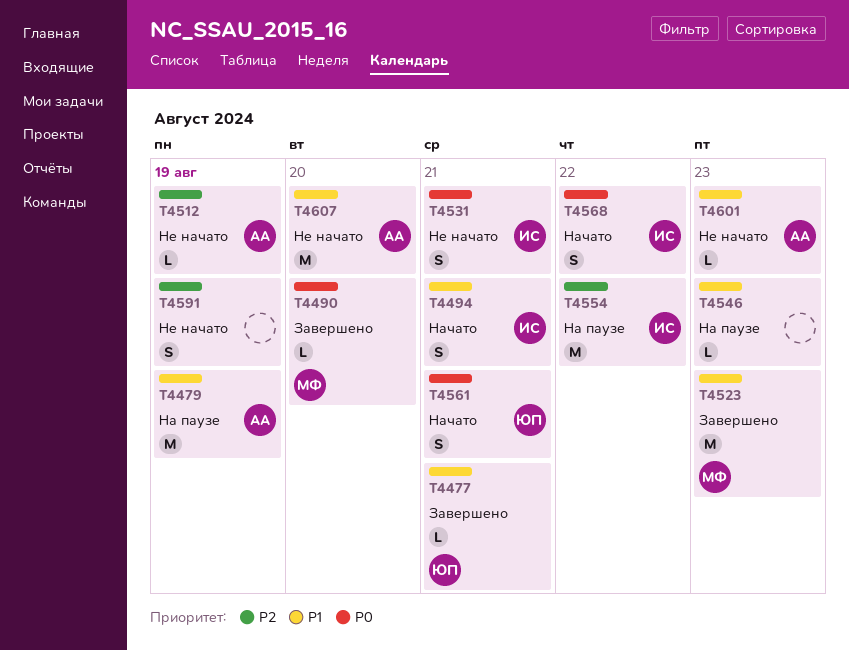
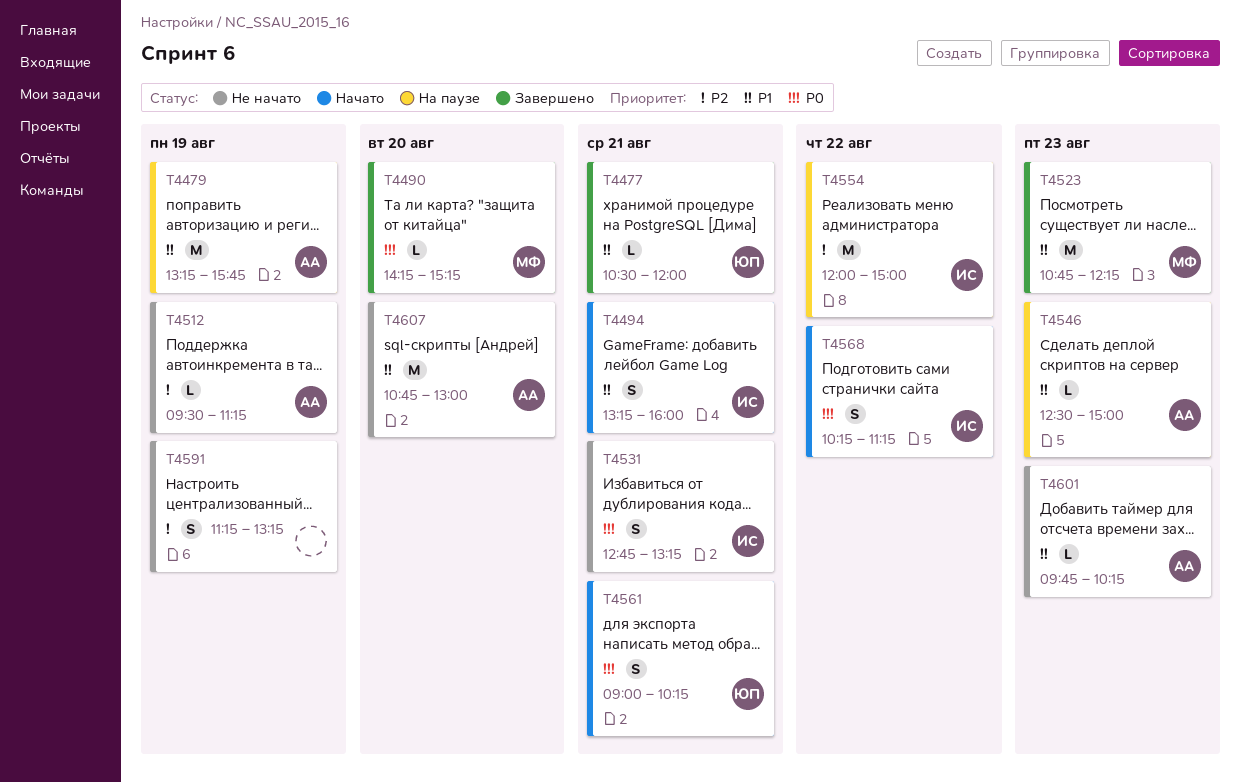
T4546, owner: none -> АА

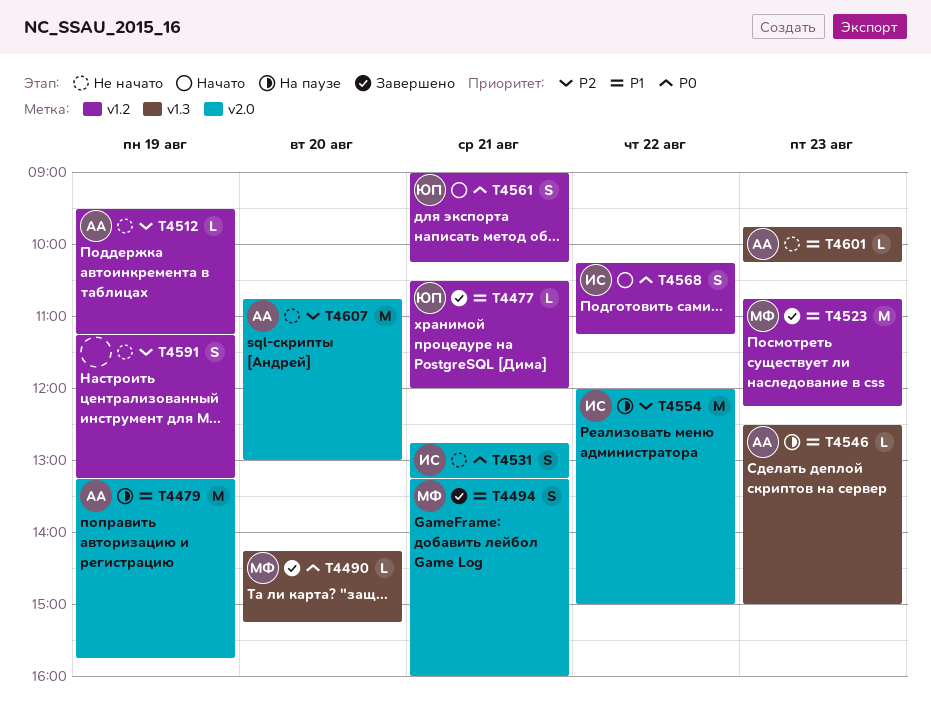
T4494, status: Начато -> Завершено
T4494, owner: ИС -> МФ
T4607, priority: P1 -> P2

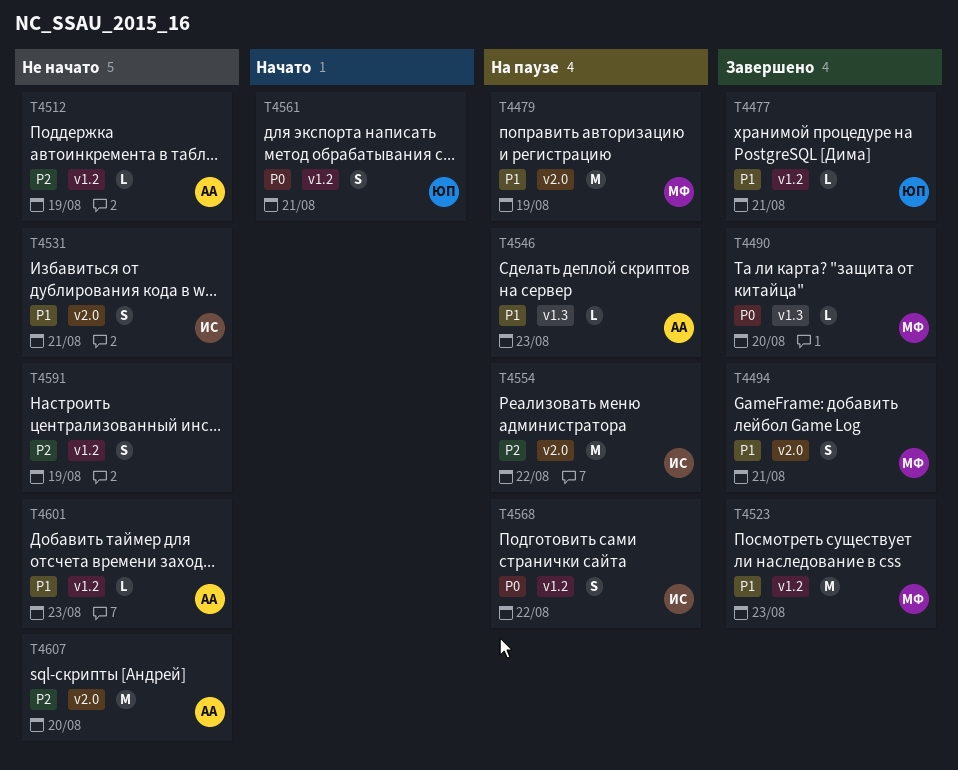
T4479, owner: АА -> МФ
T4531, priority: P0 -> P1
T4568, status: Начато -> На паузе
T4601, label: v1.3 -> v1.2

